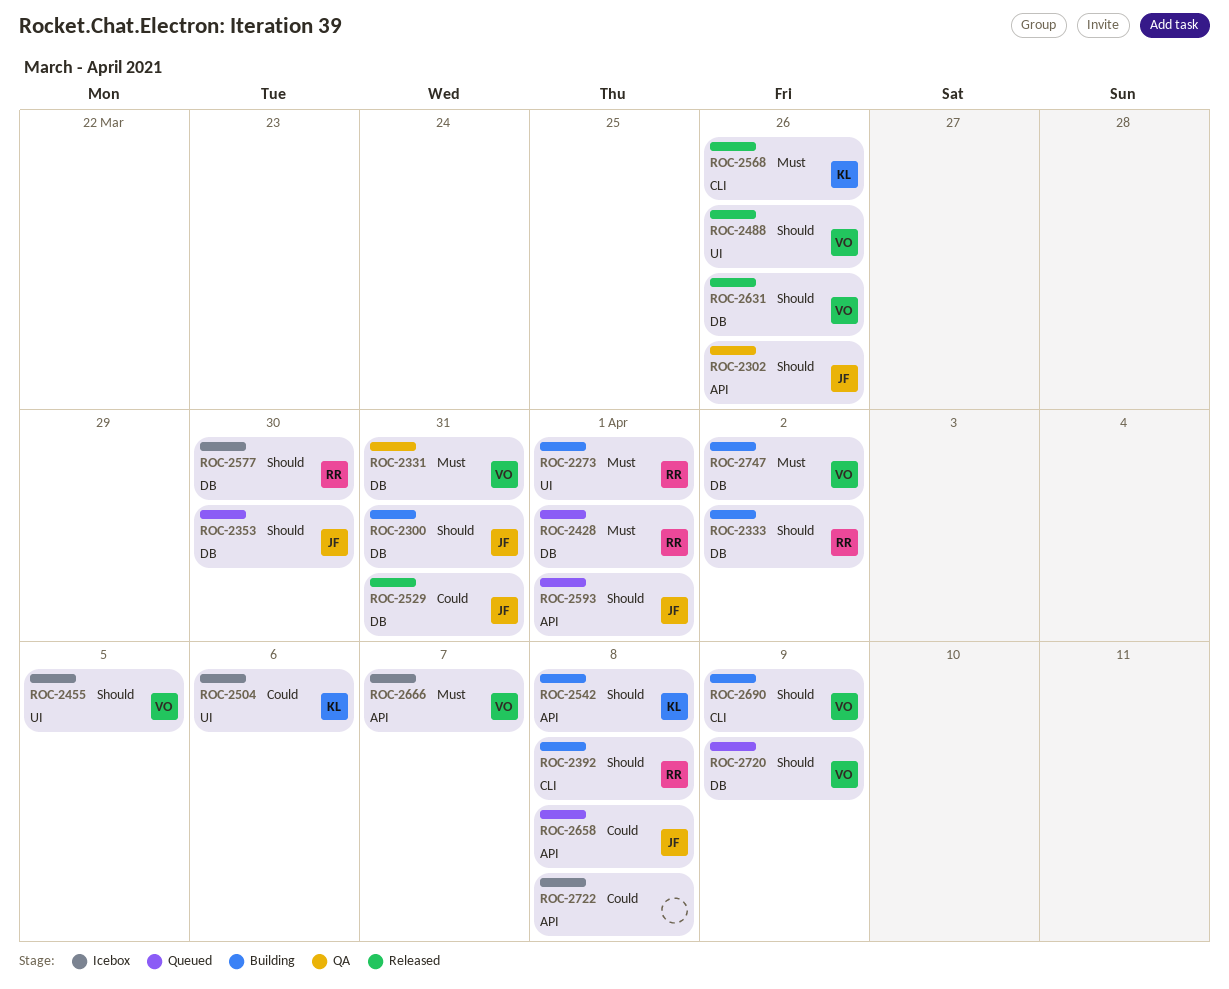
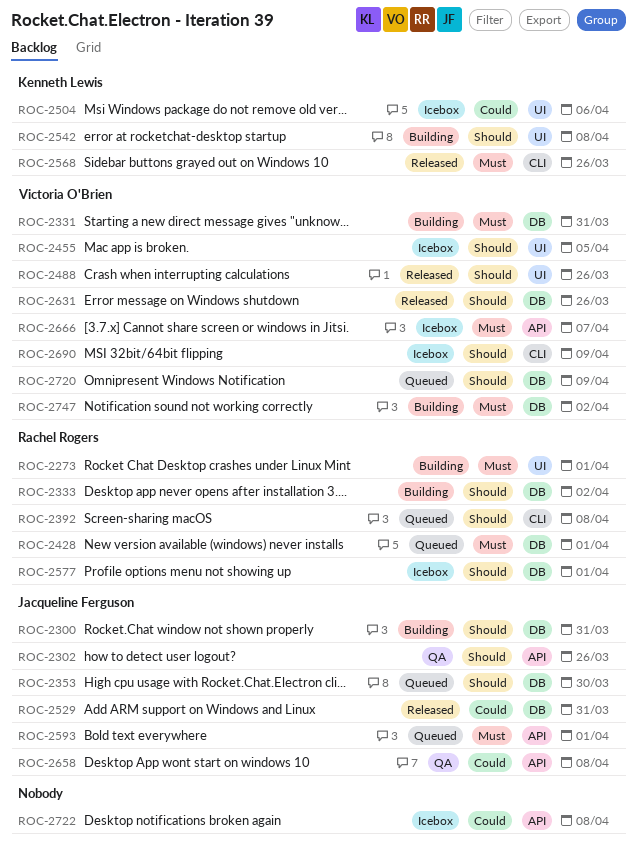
ROC-2331, status: QA -> Building
ROC-2392, status: Building -> Queued
ROC-2542, label: API -> UI
ROC-2577, due: Mar 30 -> Apr 1
ROC-2593, priority: Should -> Must
ROC-2658, status: Queued -> QA
ROC-2690, status: Building -> Icebox

